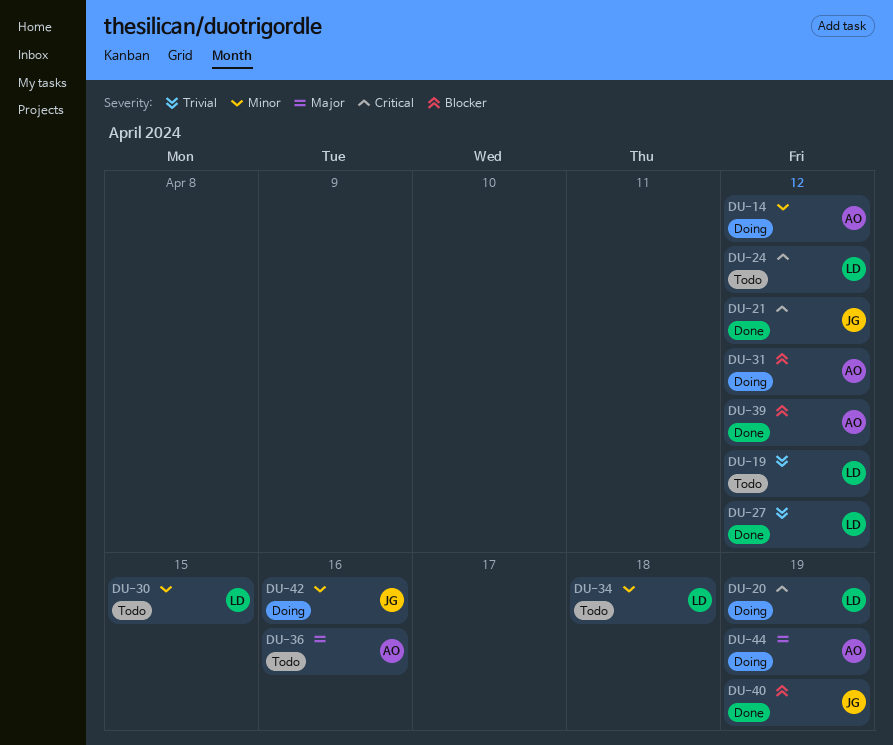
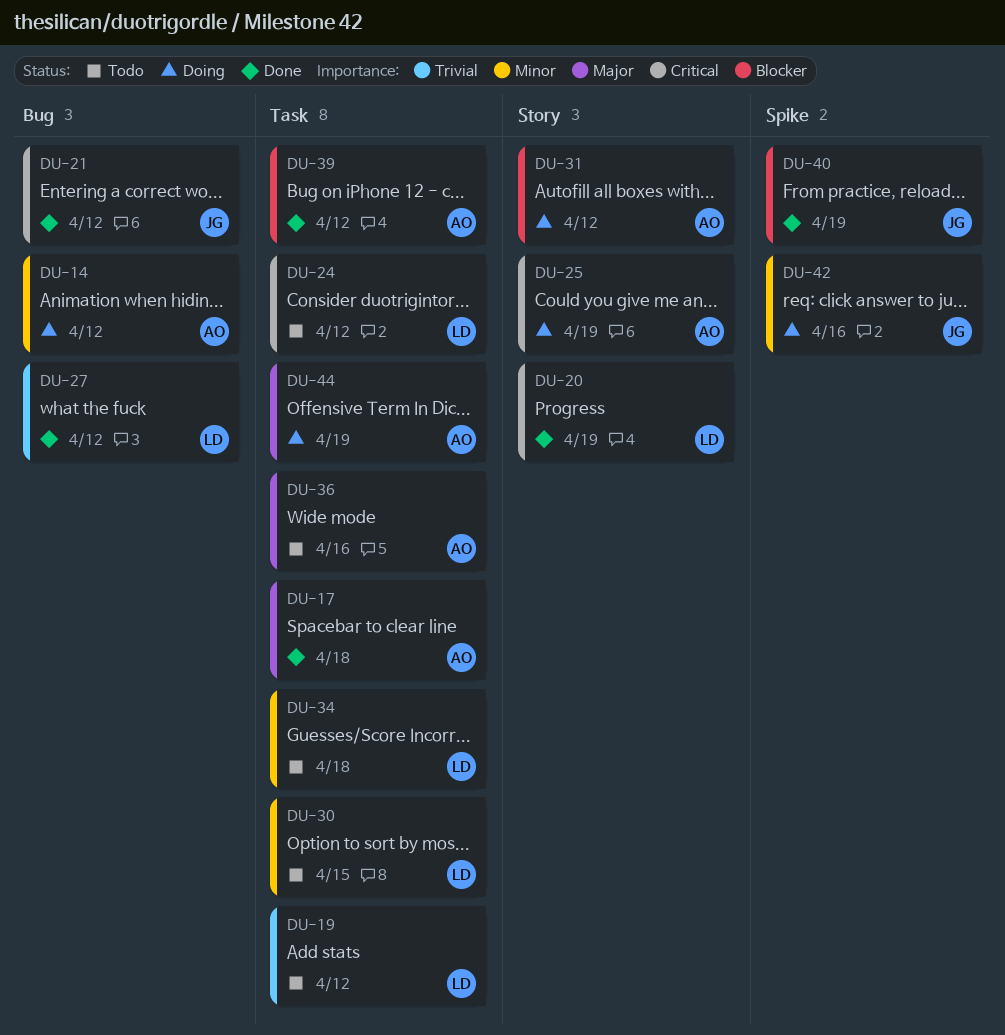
DU-17: none -> present
DU-20, status: Doing -> Done
DU-25: none -> present

